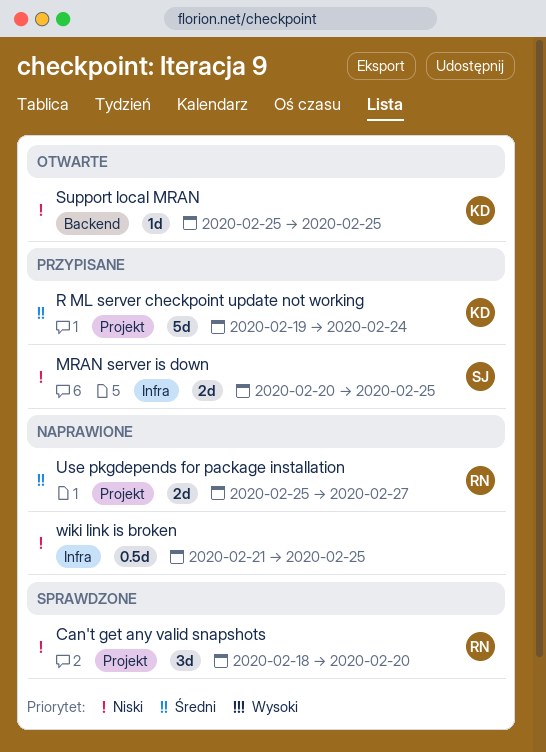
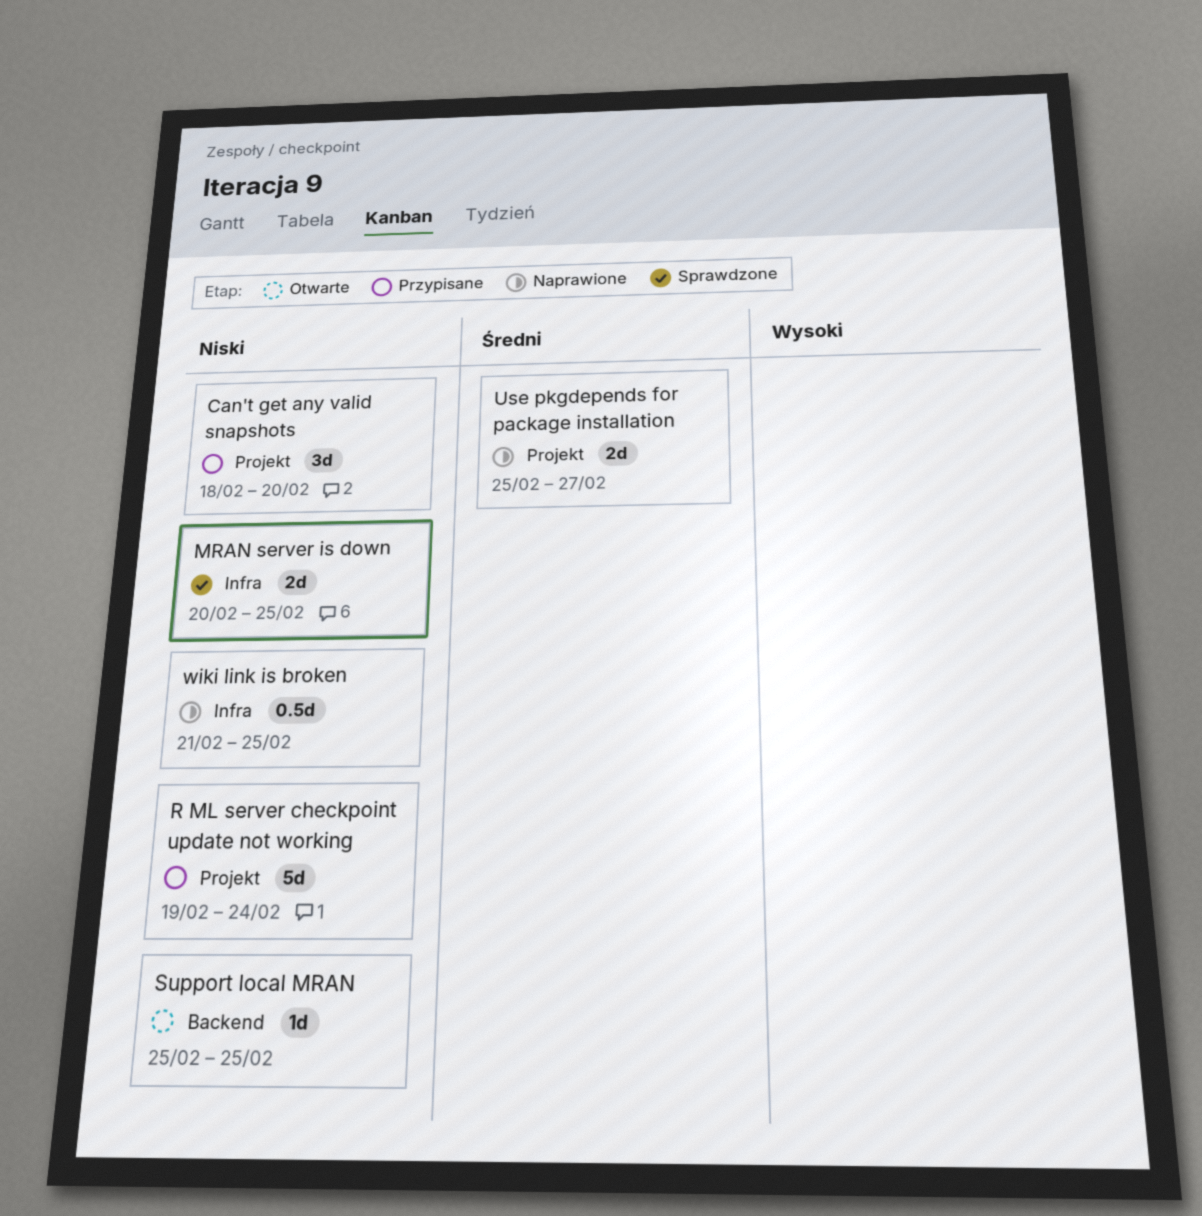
Can't get any valid snapshots, status: Sprawdzone -> Przypisane
MRAN server is down, status: Przypisane -> Sprawdzone
R ML server checkpoint update not working, priority: Średni -> Niski

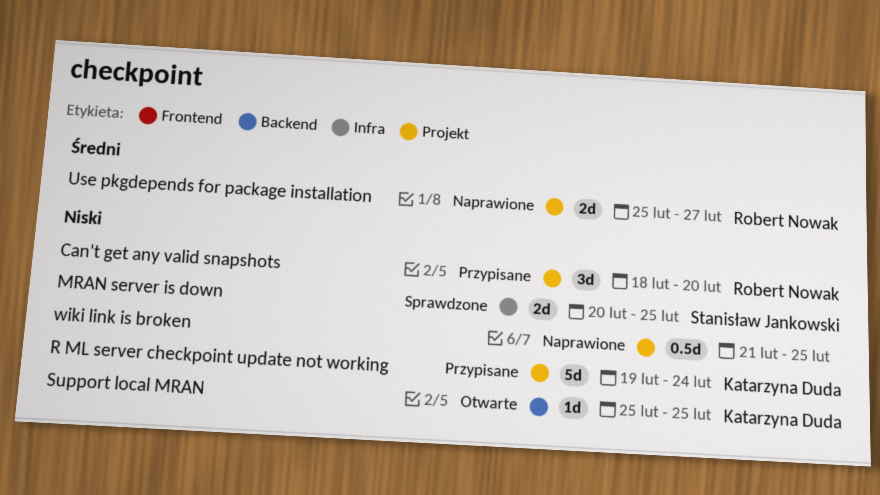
wiki link is broken, label: Infra -> Projekt

